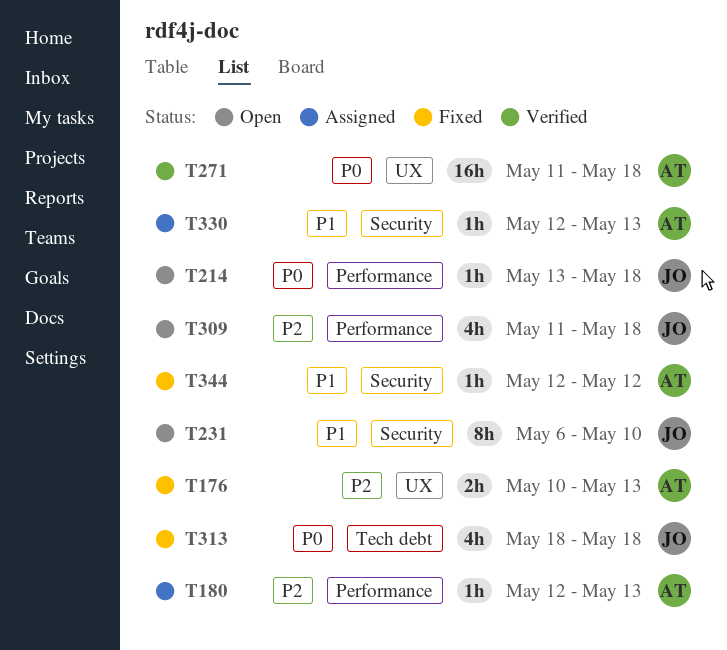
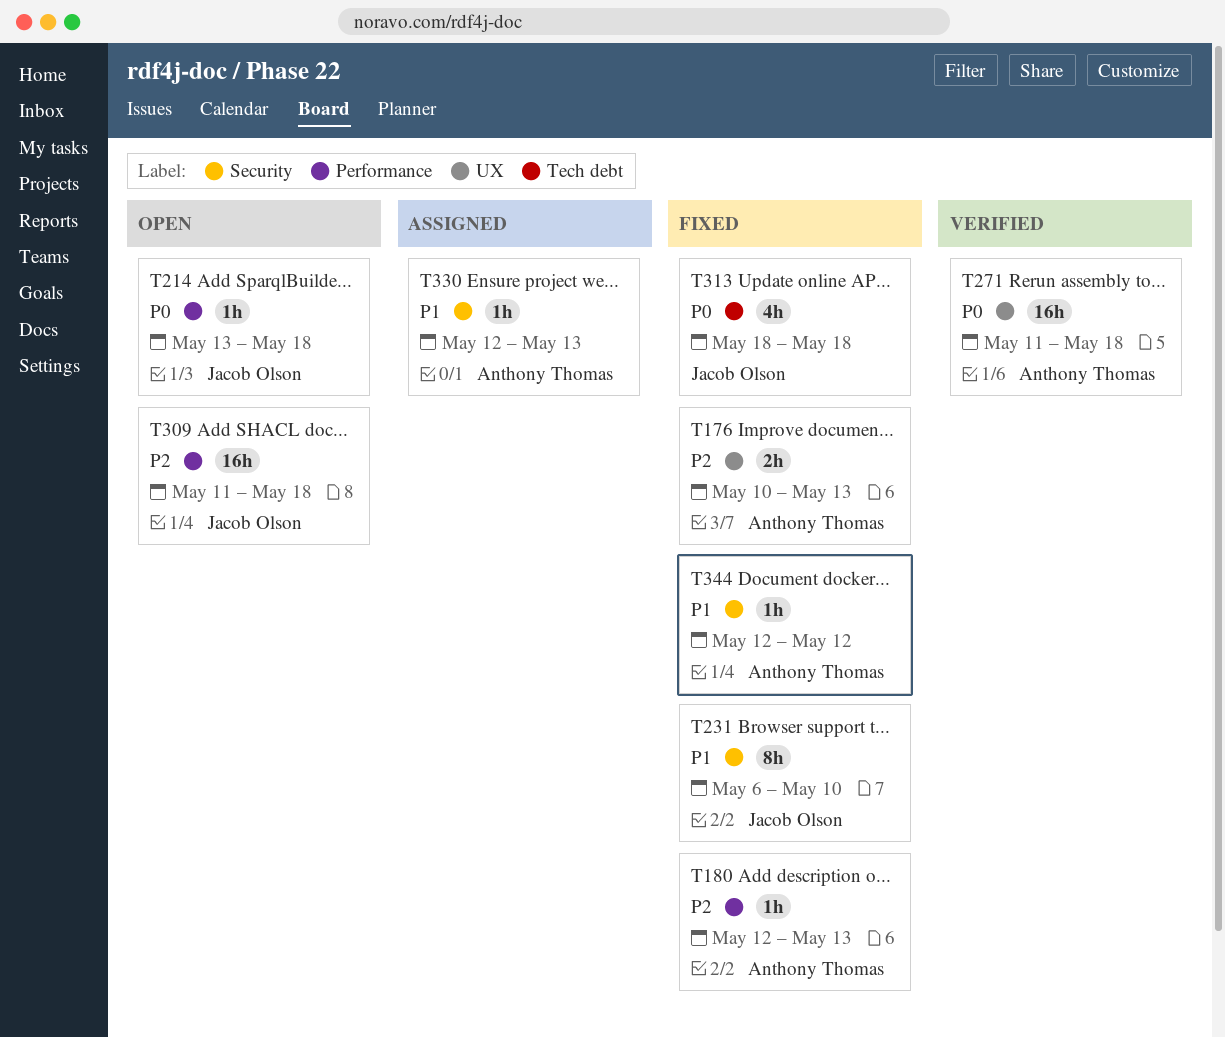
T180, status: Assigned -> Fixed
T231, status: Open -> Fixed
T309, estimate: 4h -> 16h

